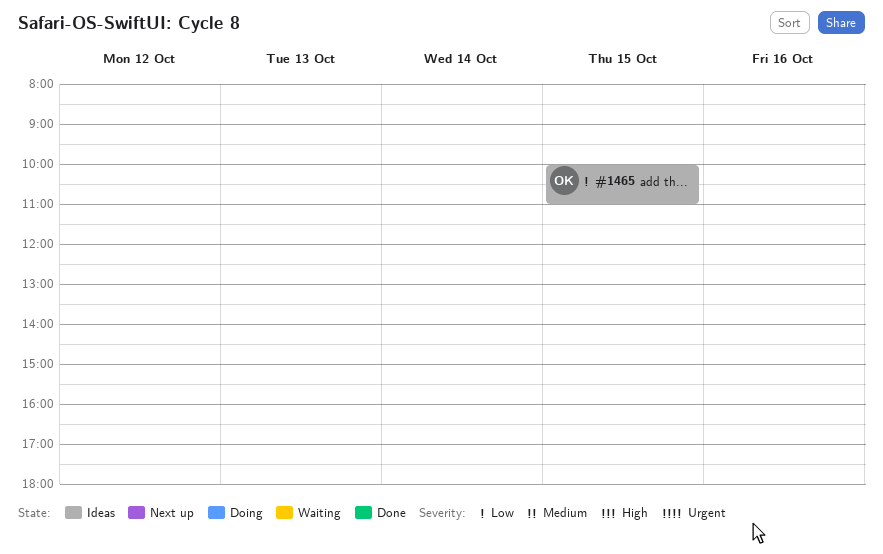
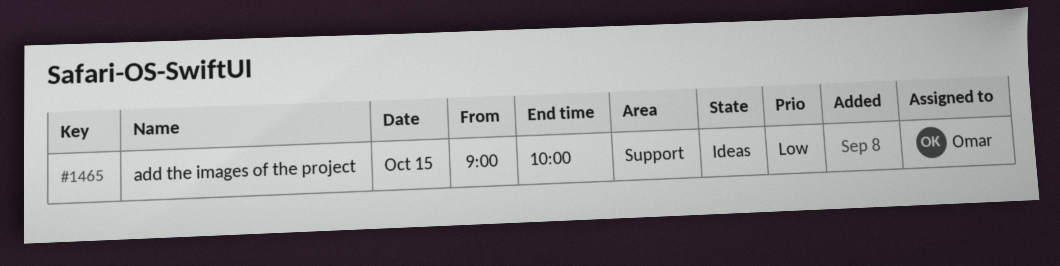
#1465, begins: 10:00 -> 09:00
#1465, ends: 11:00 -> 10:00

